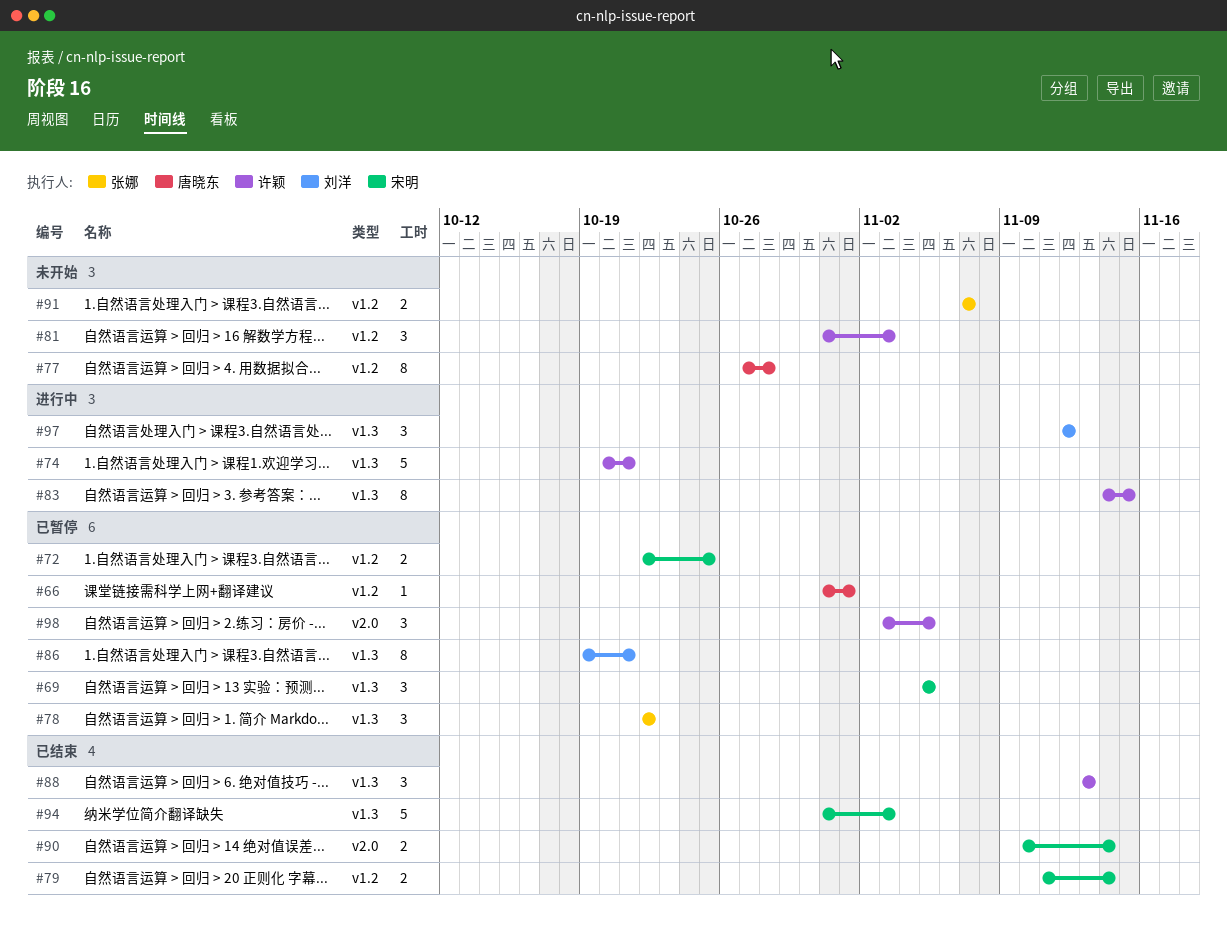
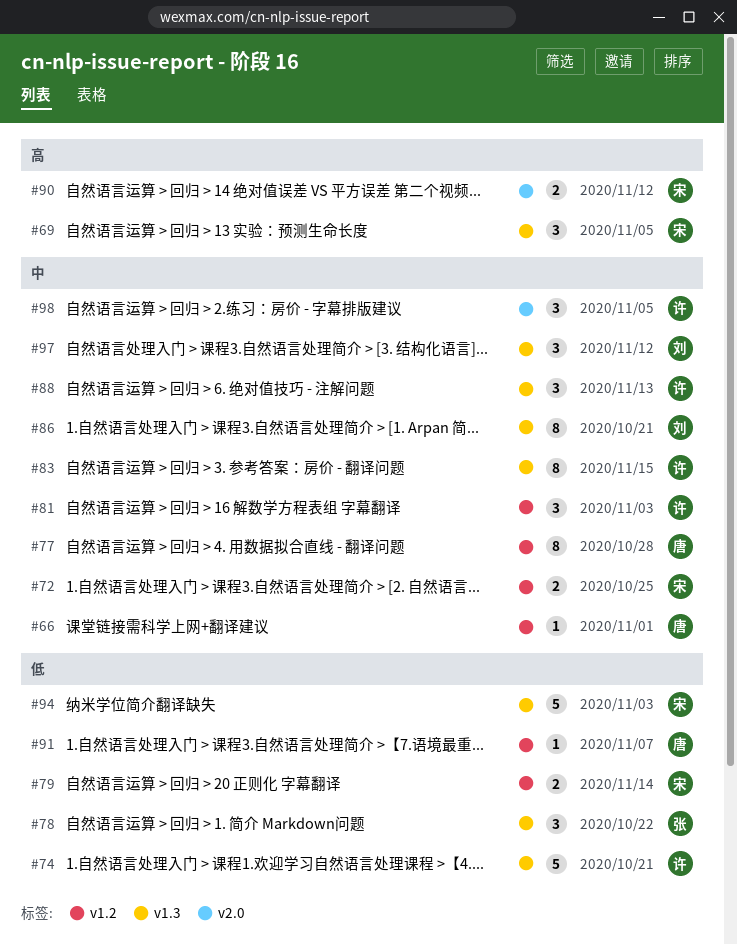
#90, due: Nov 14 -> Nov 12
#91, owner: 张娜 -> 唐晓东
#91, estimate: 2 -> 1

